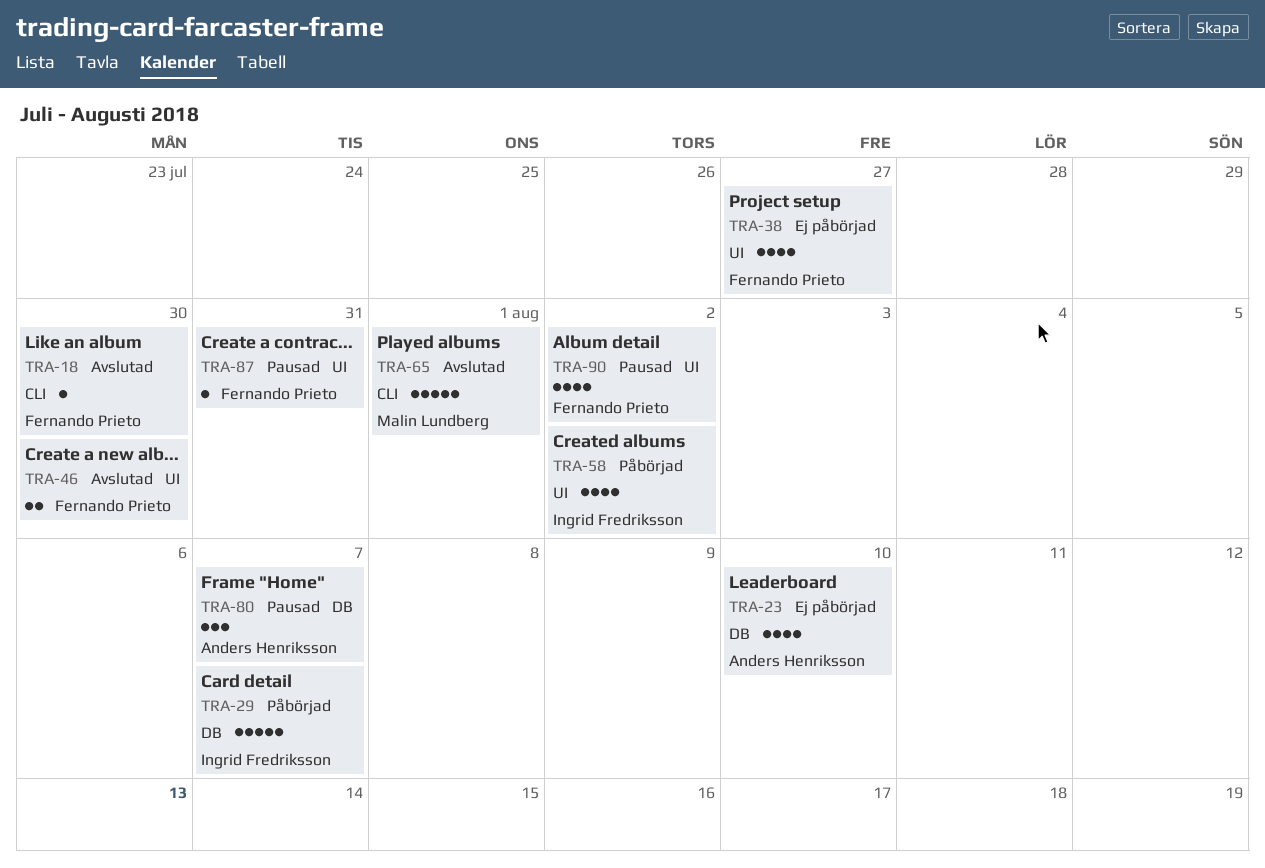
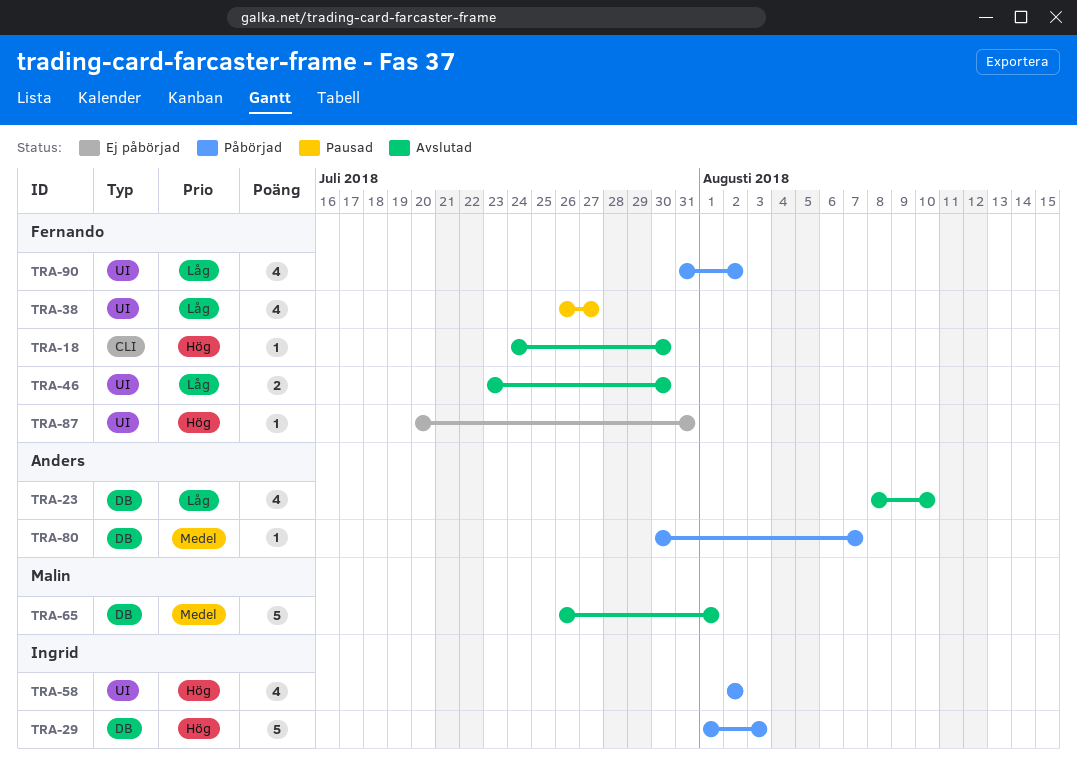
TRA-23, status: Ej påbörjad -> Avslutad
TRA-29, due: Aug 7 -> Aug 3
TRA-38, status: Ej påbörjad -> Pausad
TRA-65, label: CLI -> DB
TRA-80, status: Pausad -> Påbörjad
TRA-80, estimate: 3 -> 1
TRA-87, status: Pausad -> Ej påbörjad
TRA-90, status: Pausad -> Påbörjad

